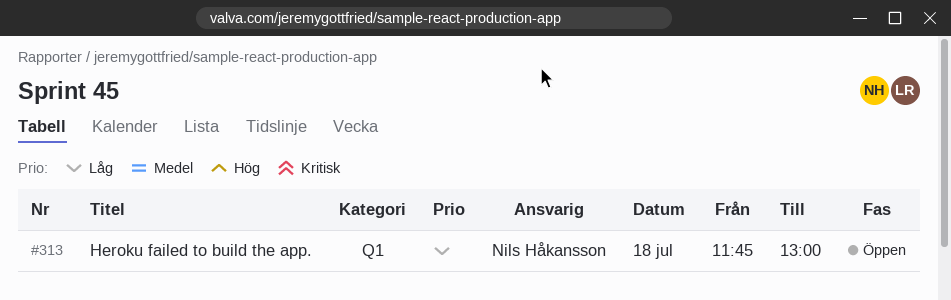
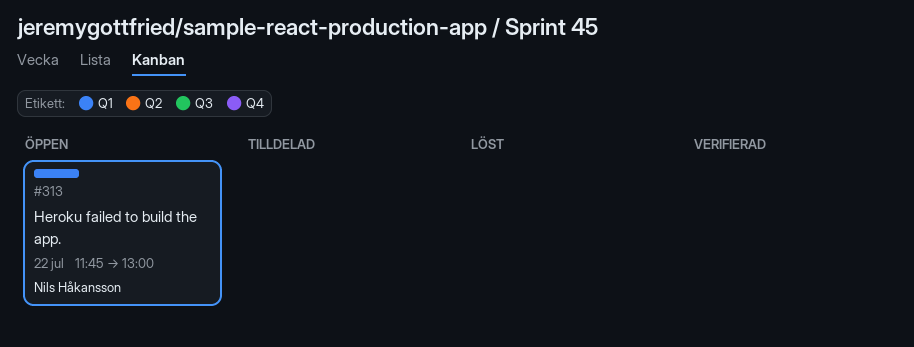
#313, day: Jul 18 -> Jul 22

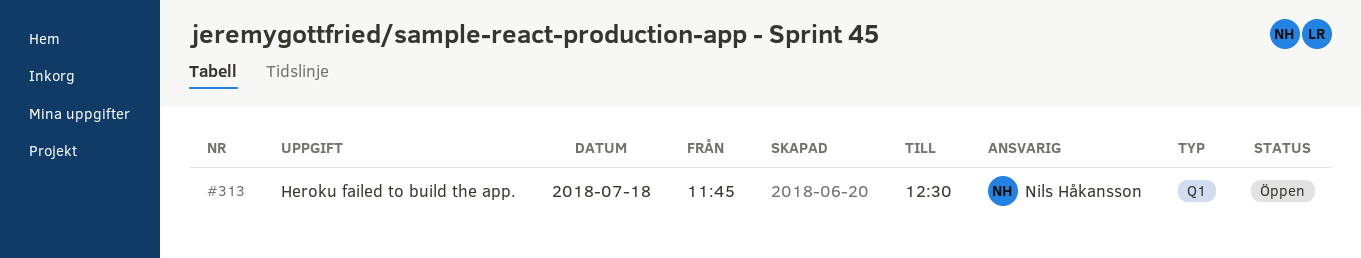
#313, day: Jul 22 -> Jul 18
#313, ends: 13:00 -> 12:30

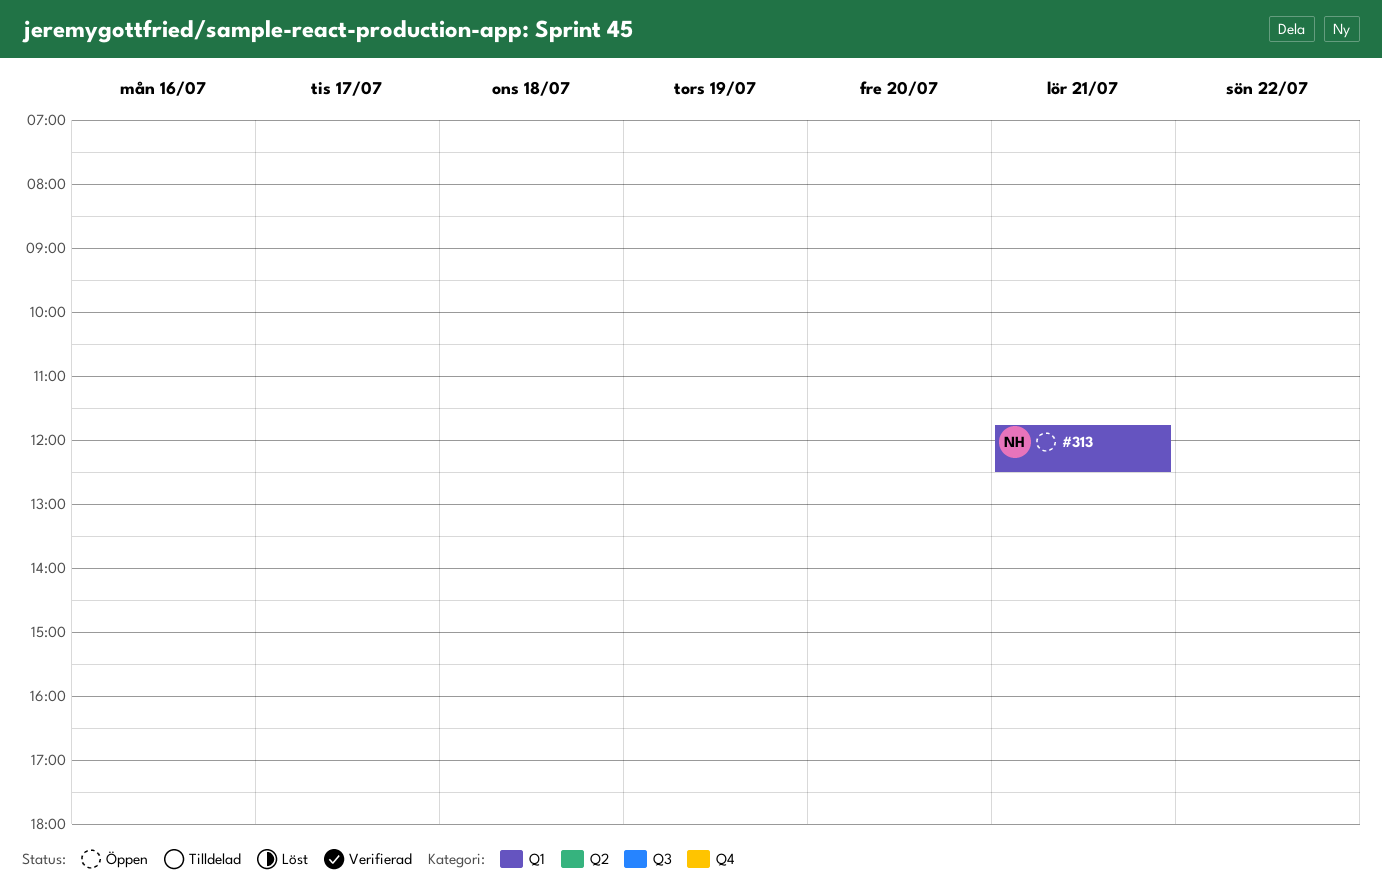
#313, day: Jul 18 -> Jul 21

